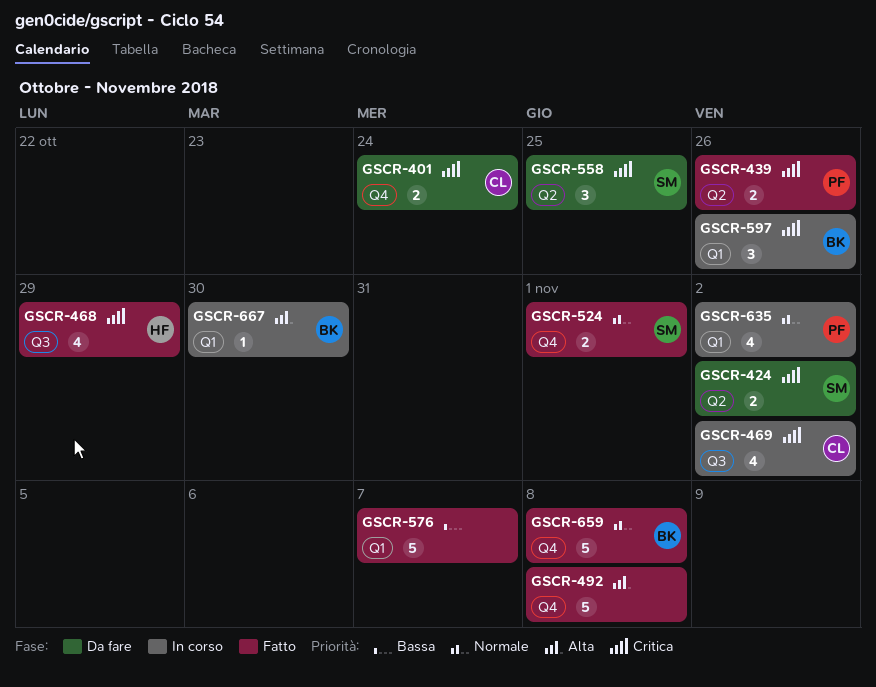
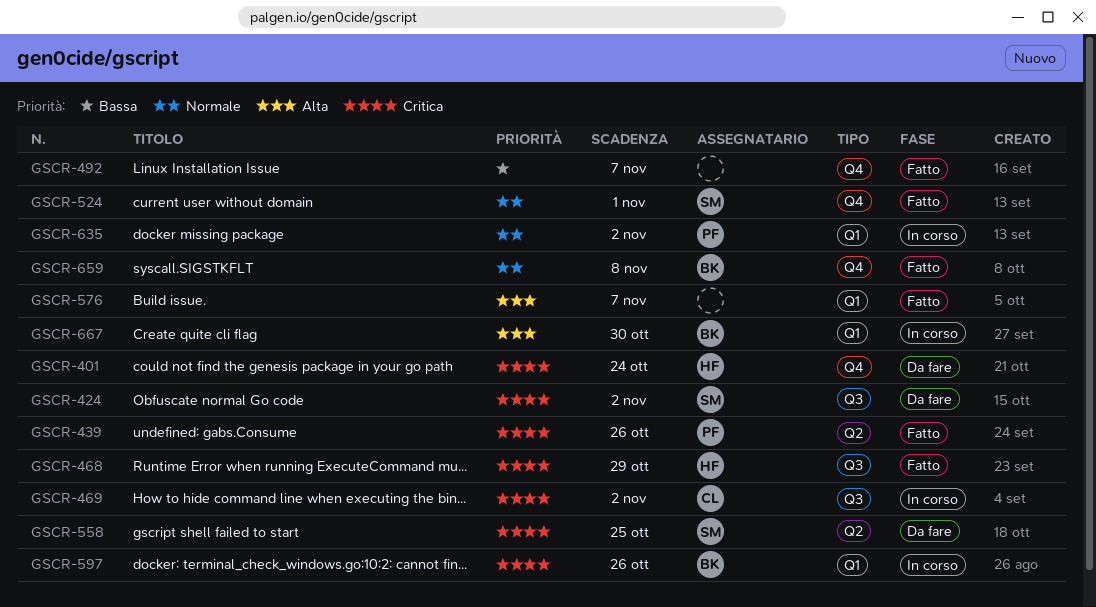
GSCR-401, owner: CL -> HF
GSCR-424, label: Q2 -> Q3
GSCR-492, priority: Alta -> Bassa
GSCR-492, due: Nov 8 -> Nov 7
GSCR-576, priority: Bassa -> Alta

